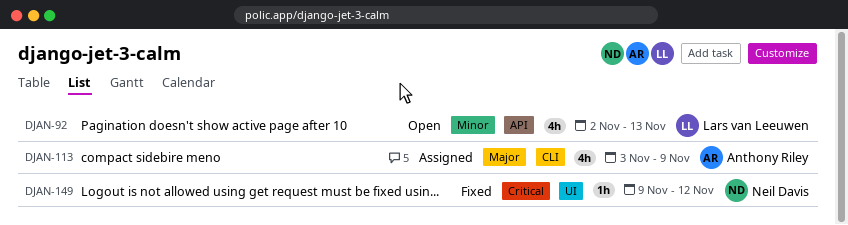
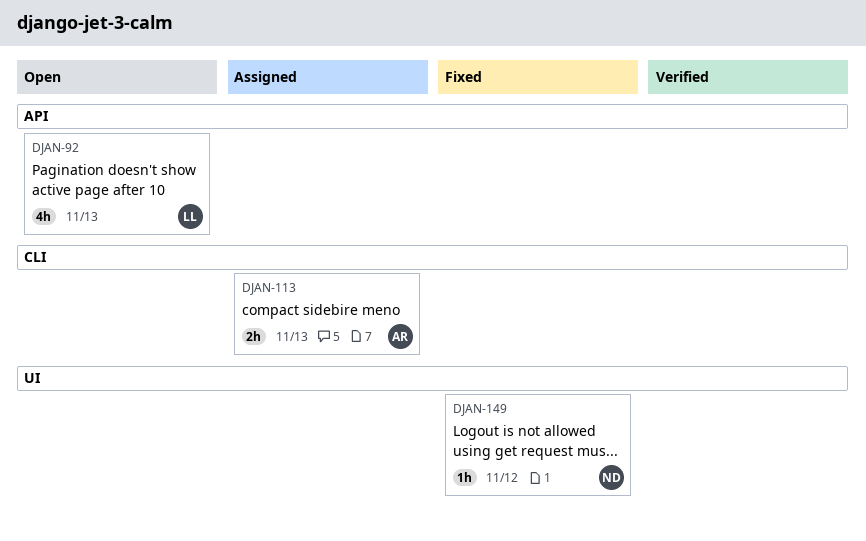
DJAN-113, estimate: 4h -> 2h
DJAN-113, due: Nov 9 -> Nov 13

